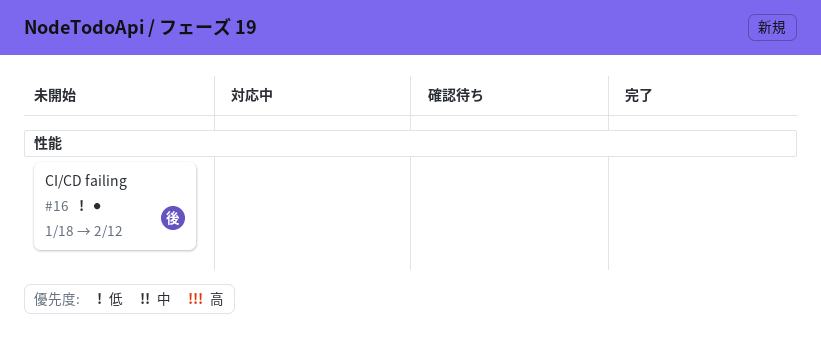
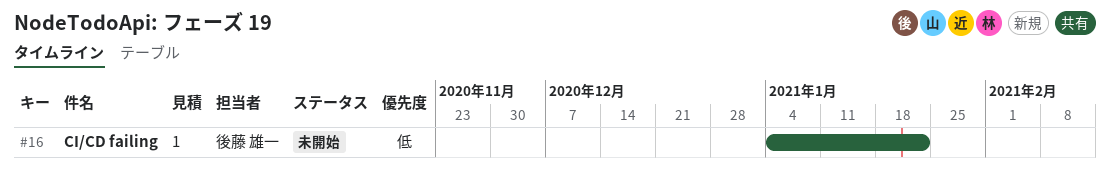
#16, start: Jan 18 -> Jan 4
#16, due: Feb 12 -> Jan 22

